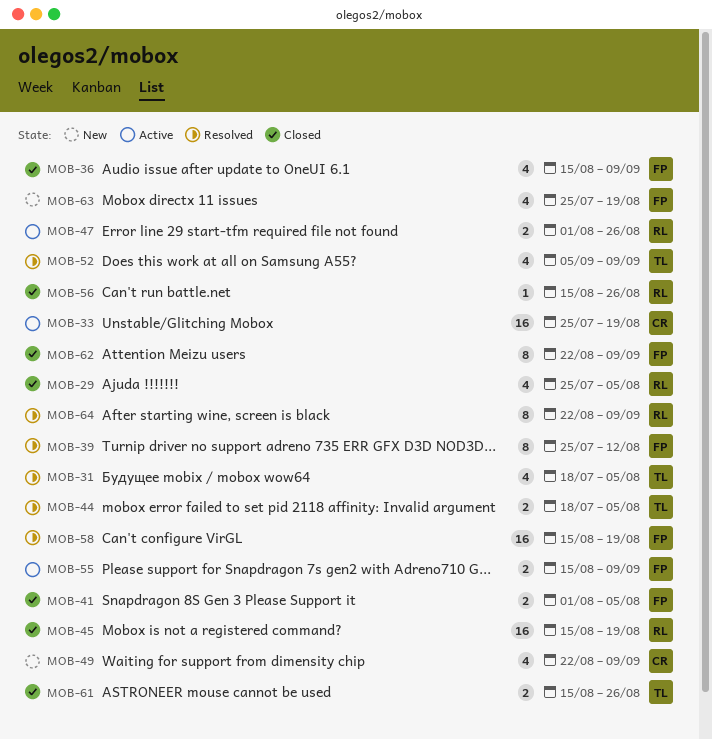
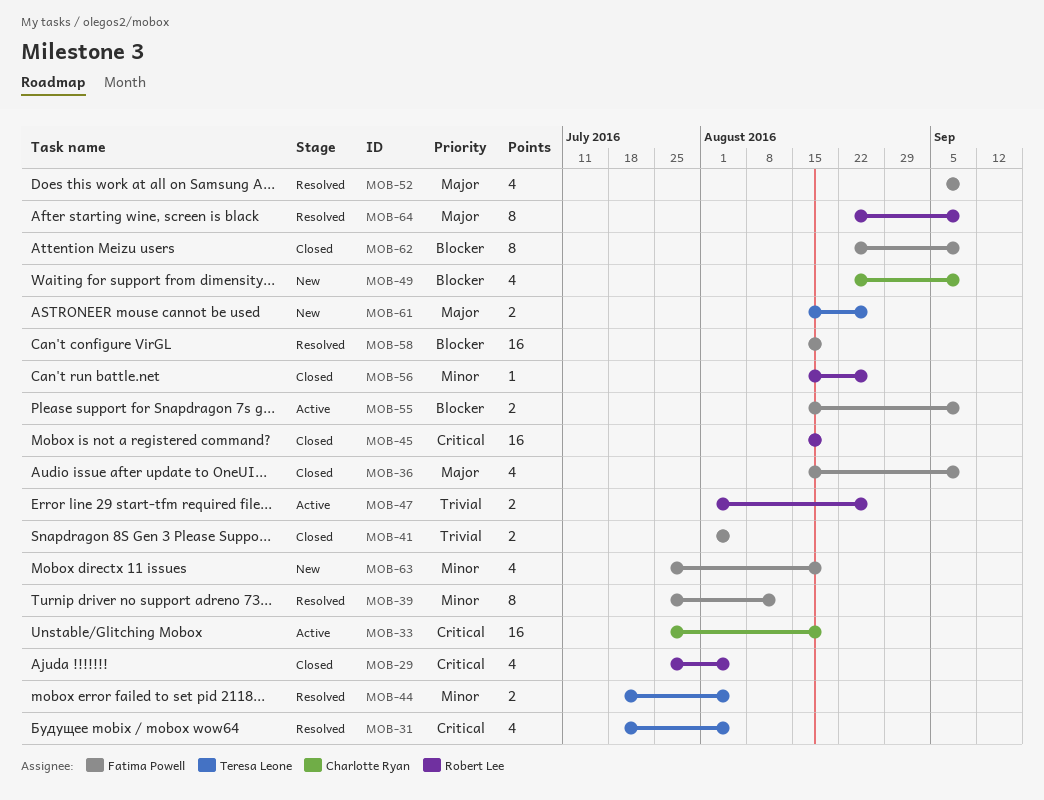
MOB-52, owner: Teresa Leone -> Fatima Powell
MOB-61, status: Closed -> New

